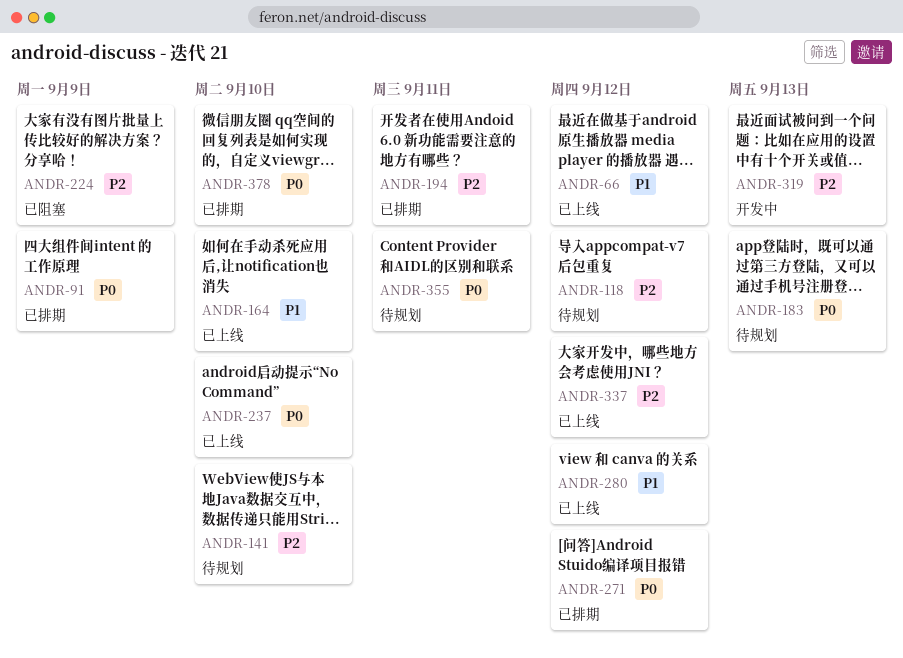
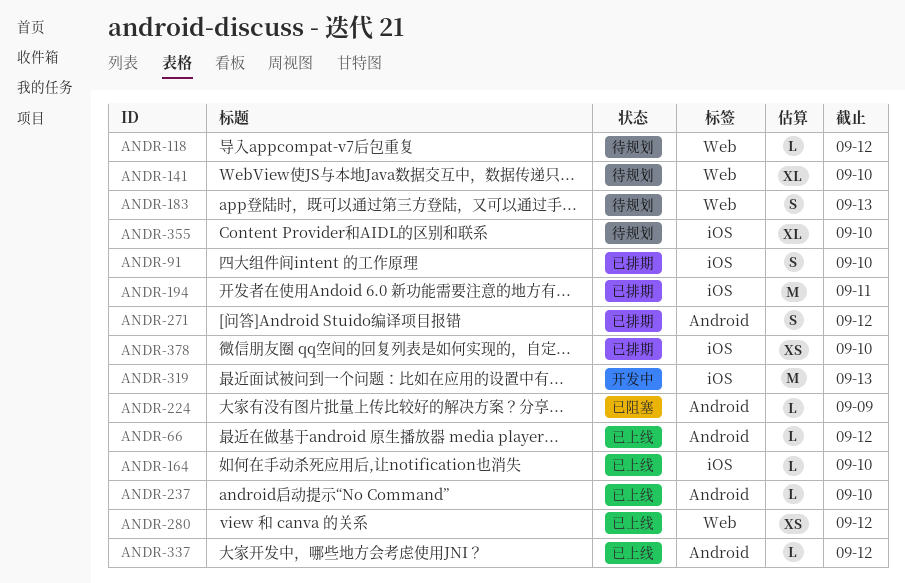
ANDR-91, due: Sep 9 -> Sep 10
ANDR-355, due: Sep 11 -> Sep 10

